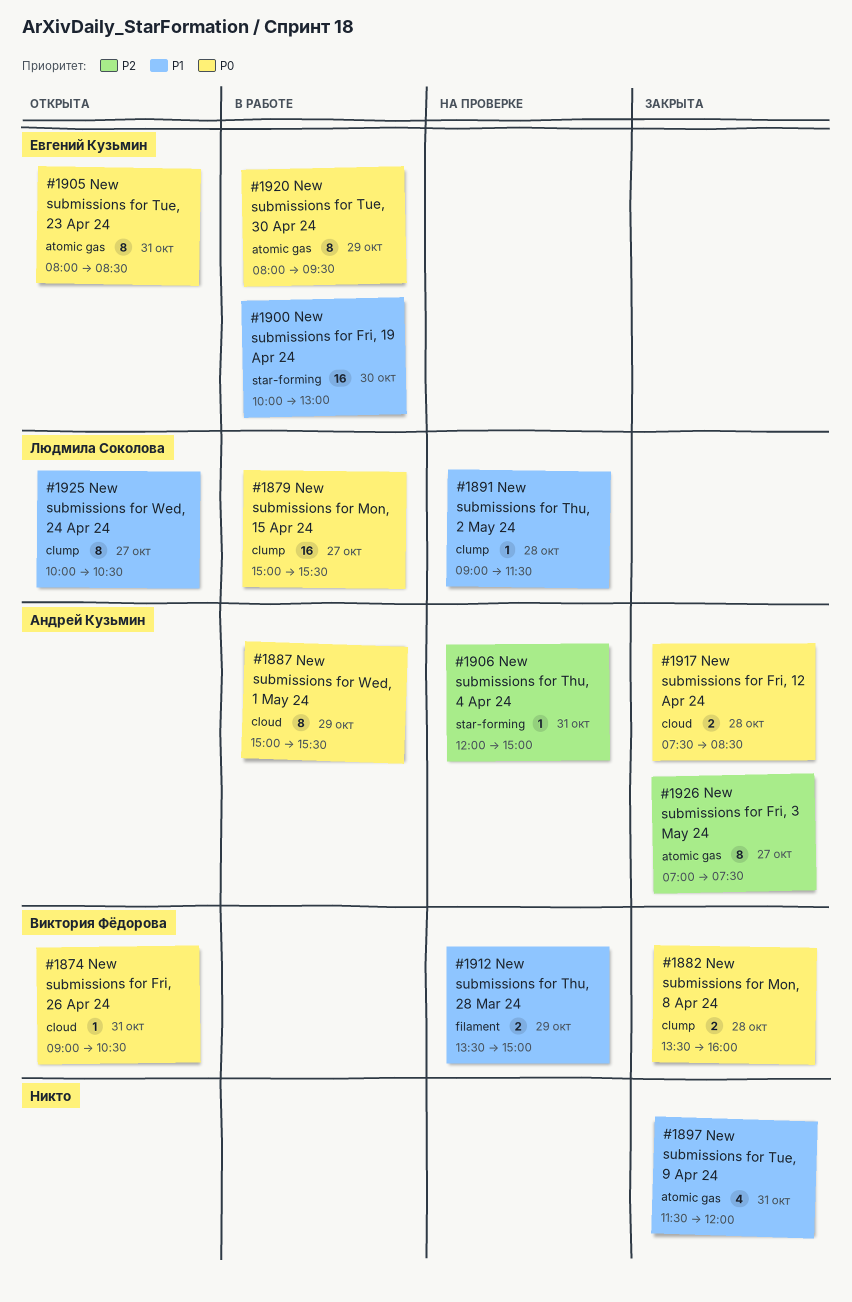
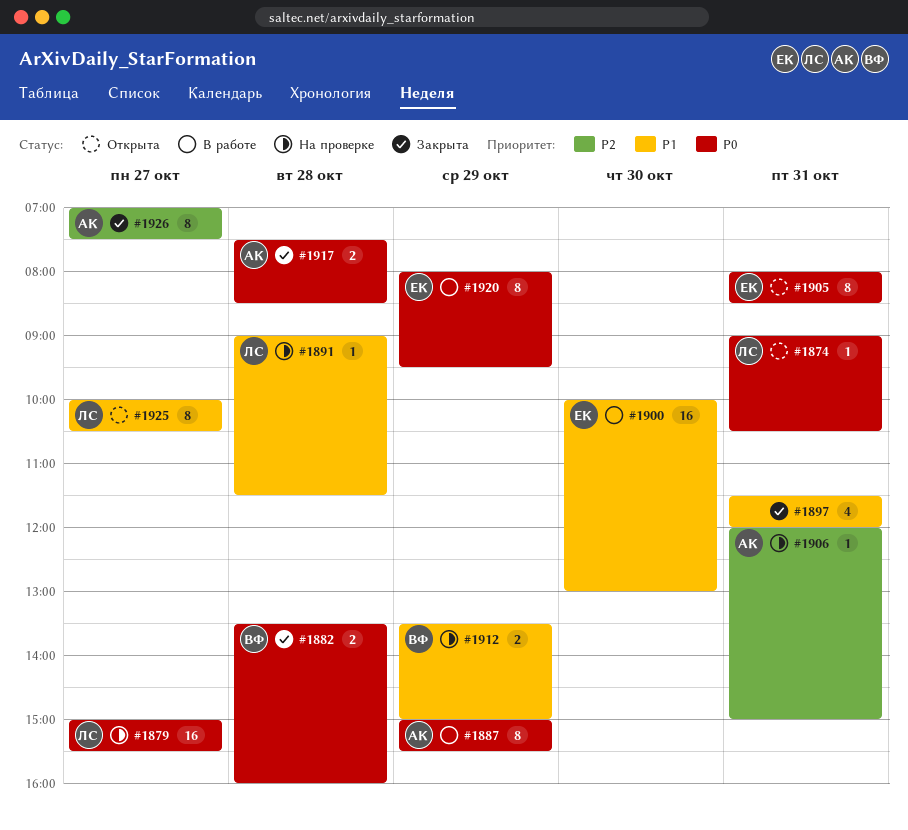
#1874, owner: Виктория Фёдорова -> Людмила Соколова
#1879, status: В работе -> На проверке

